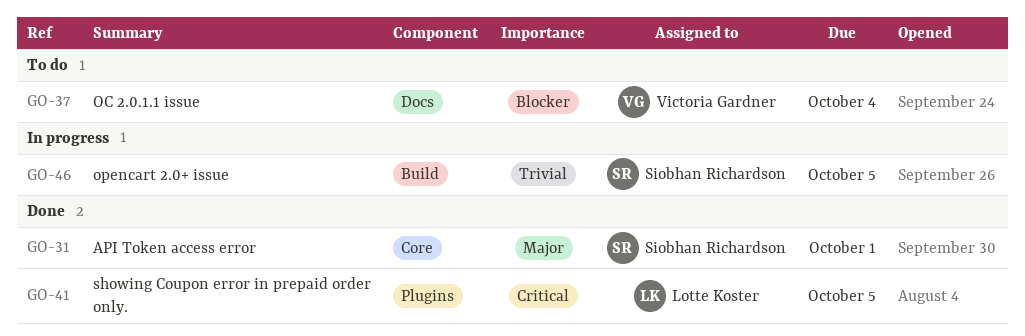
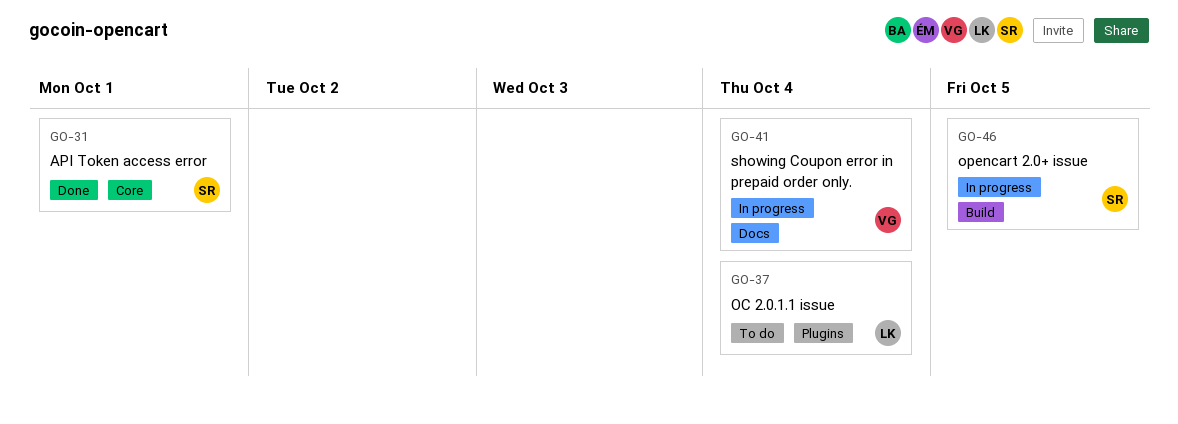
GO-37, owner: Victoria Gardner -> Lotte Koster
GO-37, label: Docs -> Plugins
GO-41, status: Done -> In progress
GO-41, owner: Lotte Koster -> Victoria Gardner
GO-41, label: Plugins -> Docs
GO-41, due: Oct 5 -> Oct 4

